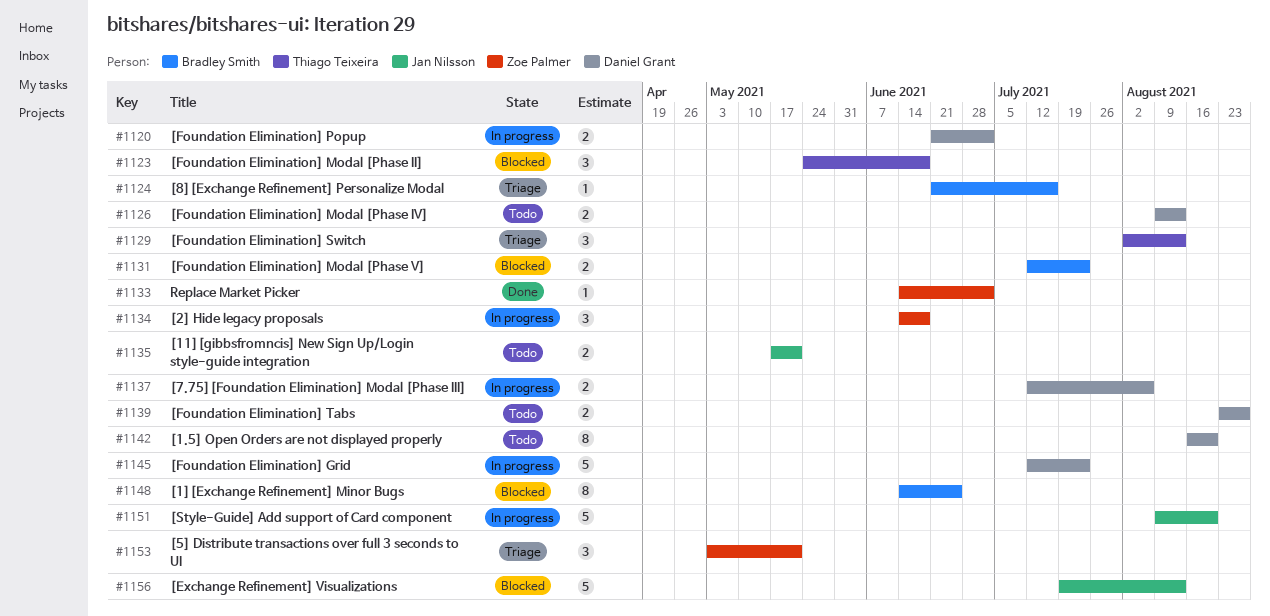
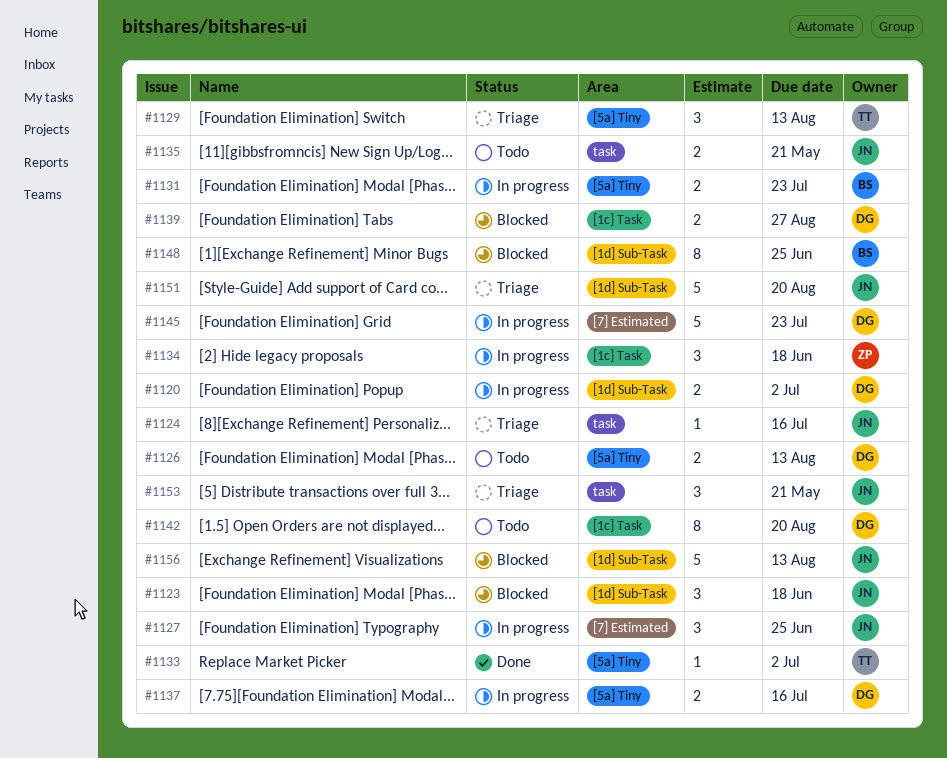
#1123, owner: Thiago Teixeira -> Jan Nilsson
#1124, owner: Bradley Smith -> Jan Nilsson
#1127: none -> present
#1131, status: Blocked -> In progress
#1133, owner: Zoe Palmer -> Thiago Teixeira
#1137, due: Aug 6 -> Jul 16
#1139, status: Todo -> Blocked
#1151, status: In progress -> Triage
#1153, owner: Zoe Palmer -> Jan Nilsson

